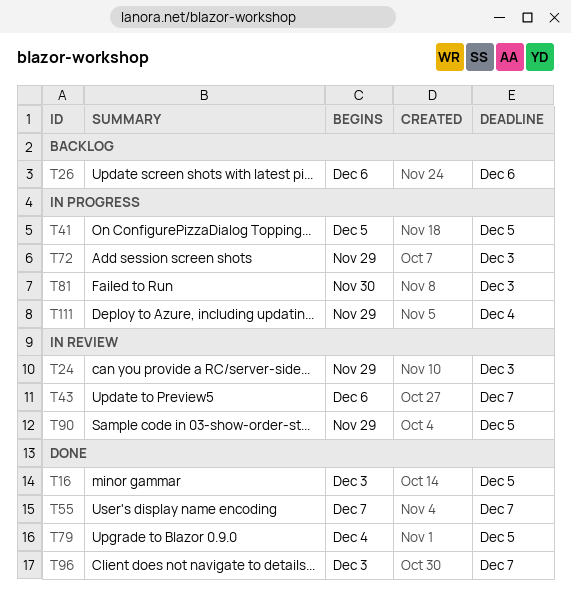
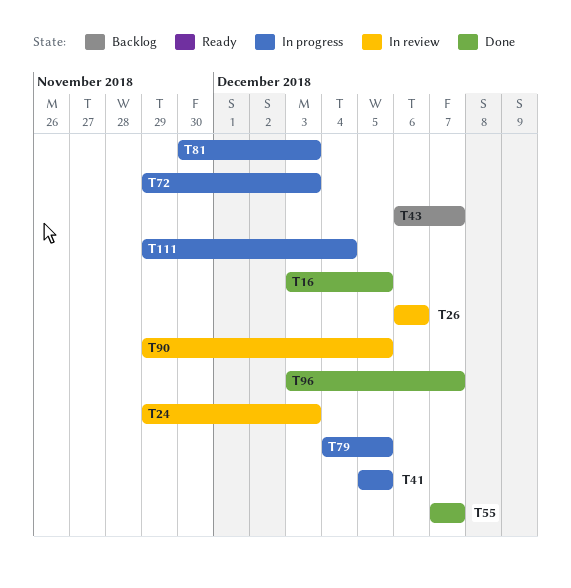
T26, status: Backlog -> In review
T43, status: In review -> Backlog
T79, status: Done -> In progress

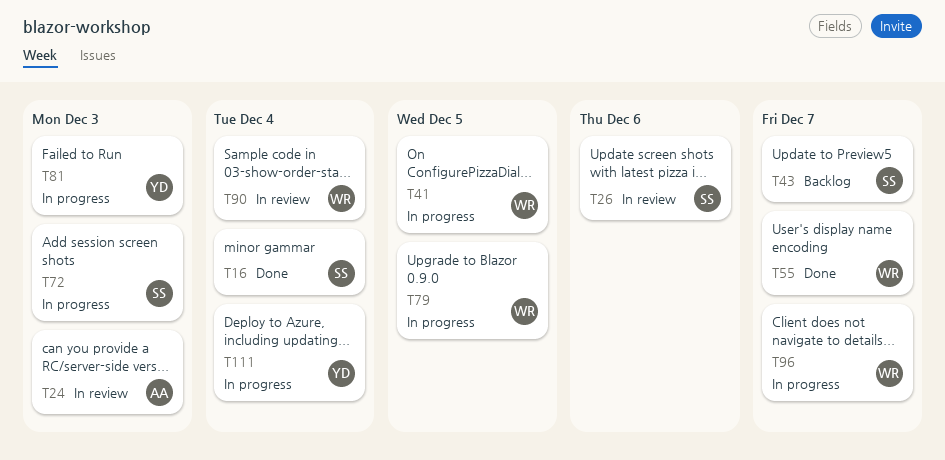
T16, due: Dec 5 -> Dec 4
T90, due: Dec 5 -> Dec 4
T96, status: Done -> In progress

